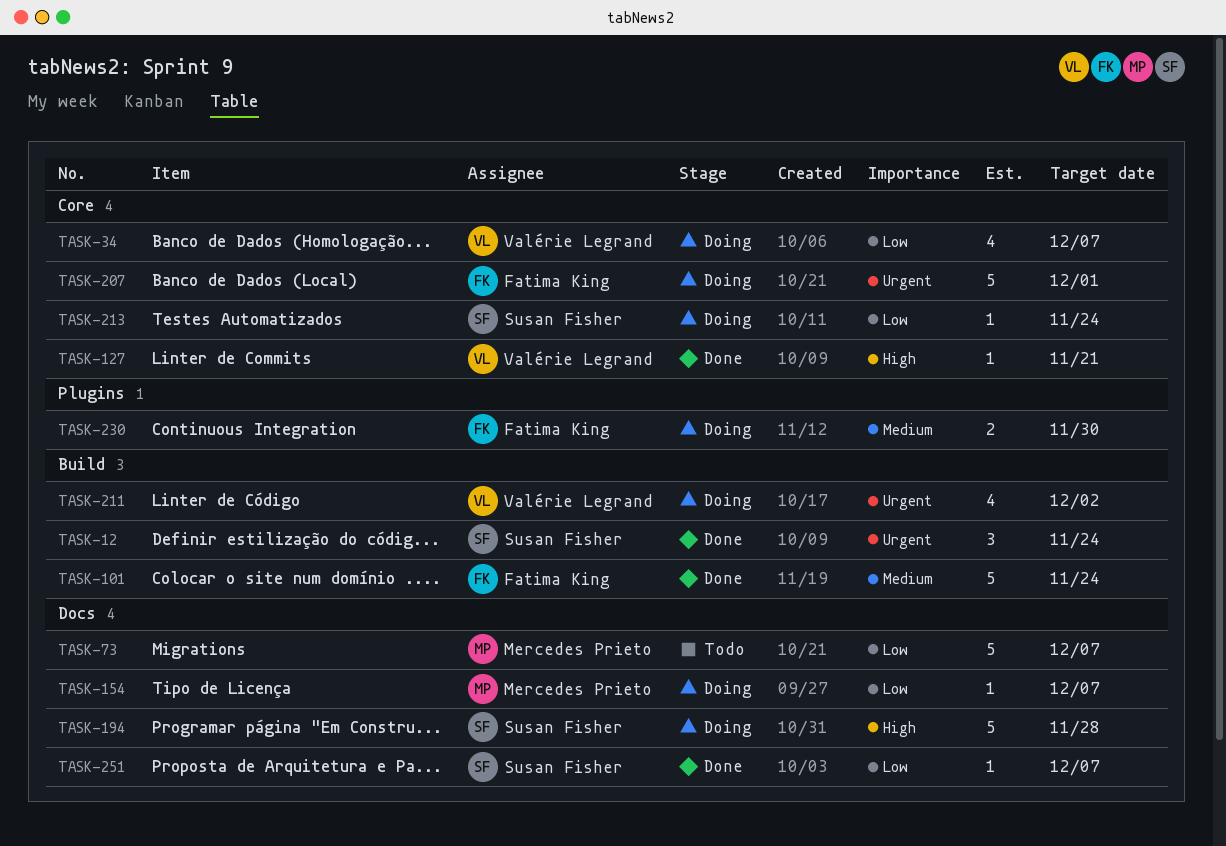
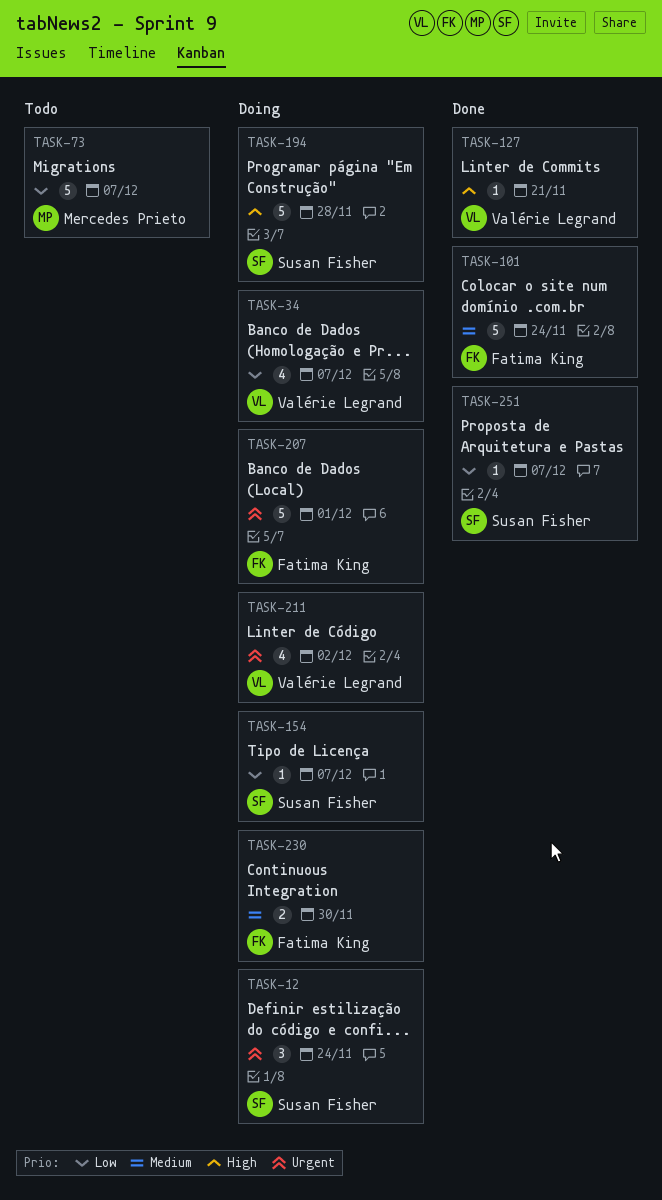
TASK-12, status: Done -> Doing
TASK-154, owner: Mercedes Prieto -> Susan Fisher
TASK-213: present -> none

